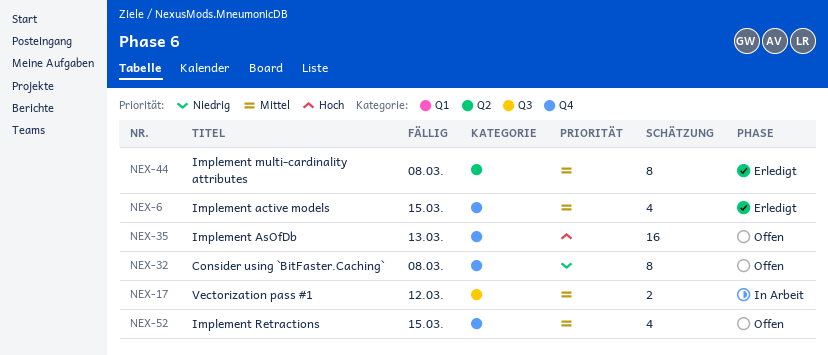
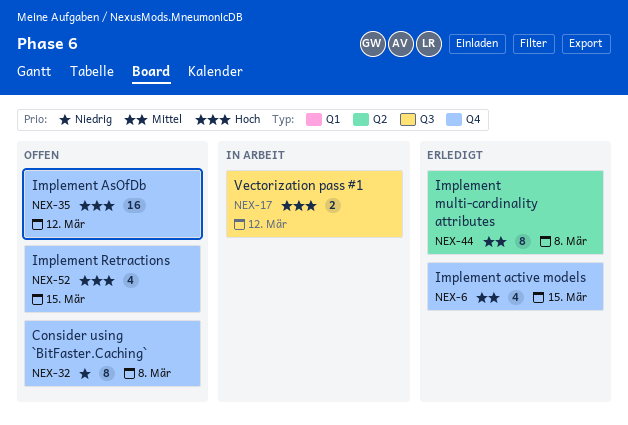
NEX-17, priority: Mittel -> Hoch
NEX-35, due: Mar 13 -> Mar 12
NEX-52, priority: Mittel -> Hoch

